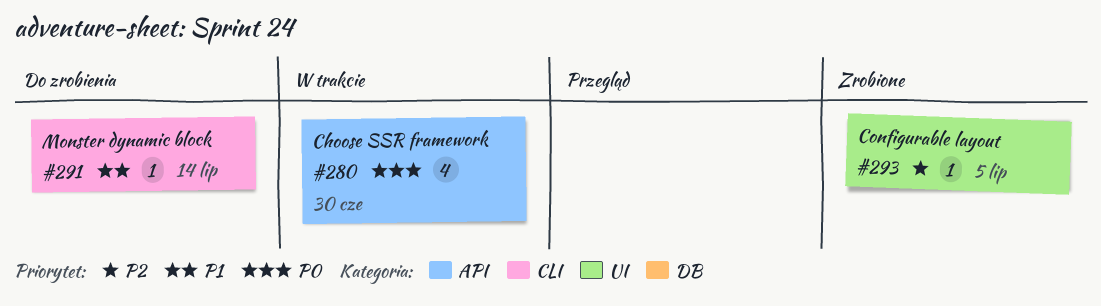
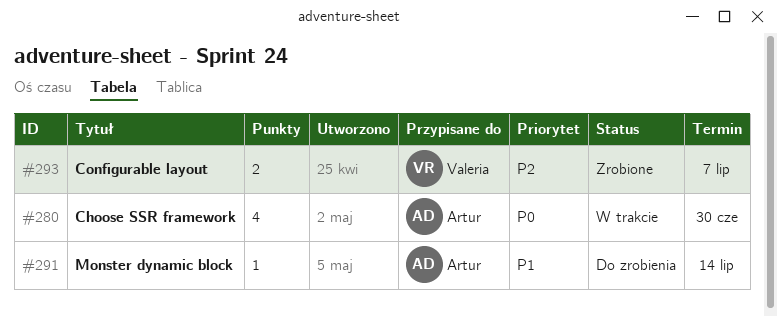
#293, estimate: 1 -> 2
#293, due: Jul 5 -> Jul 7

